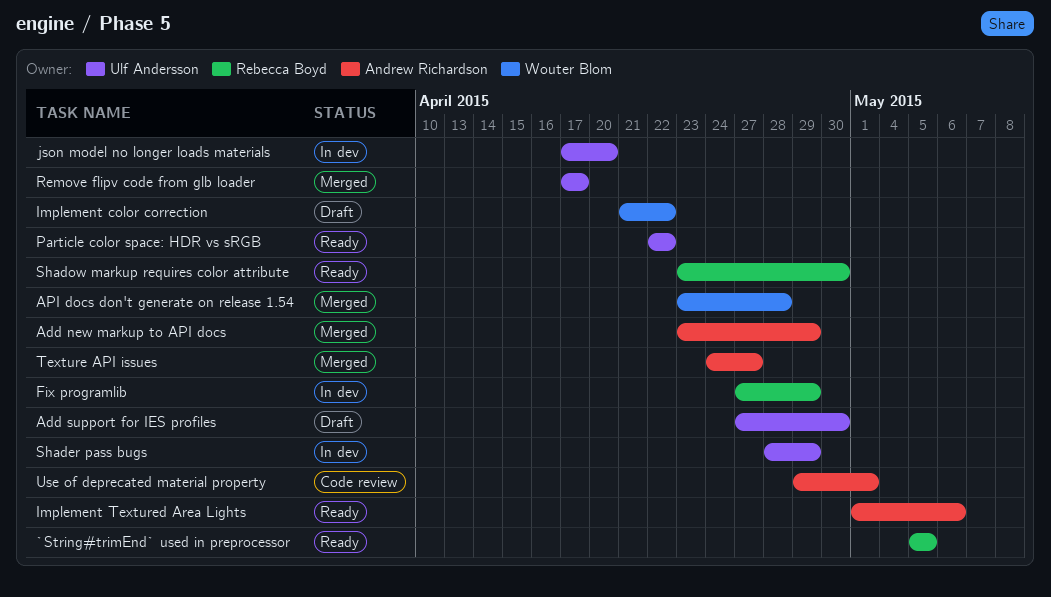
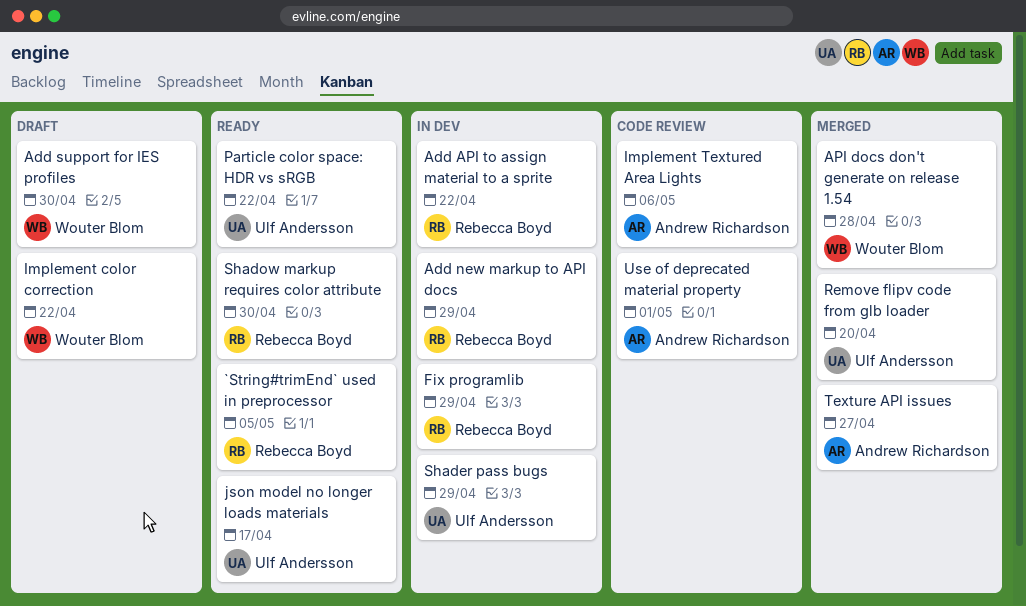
Add API to assign material to a sprite: none -> present
Add new markup to API docs, status: Merged -> In dev
Add new markup to API docs, owner: Andrew Richardson -> Rebecca Boyd
Add support for IES profiles, owner: Ulf Andersson -> Wouter Blom
Implement Textured Area Lights, status: Ready -> Code review
json model no longer loads materials, status: In dev -> Ready
json model no longer loads materials, due: Apr 20 -> Apr 17
Remove flipv code from glb loader, due: Apr 17 -> Apr 20

